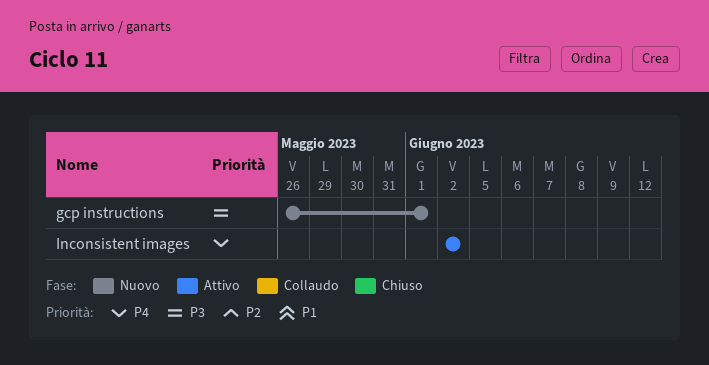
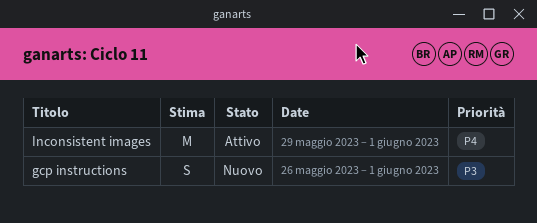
Inconsistent images, start: Jun 2 -> May 29
Inconsistent images, due: Jun 2 -> Jun 1

